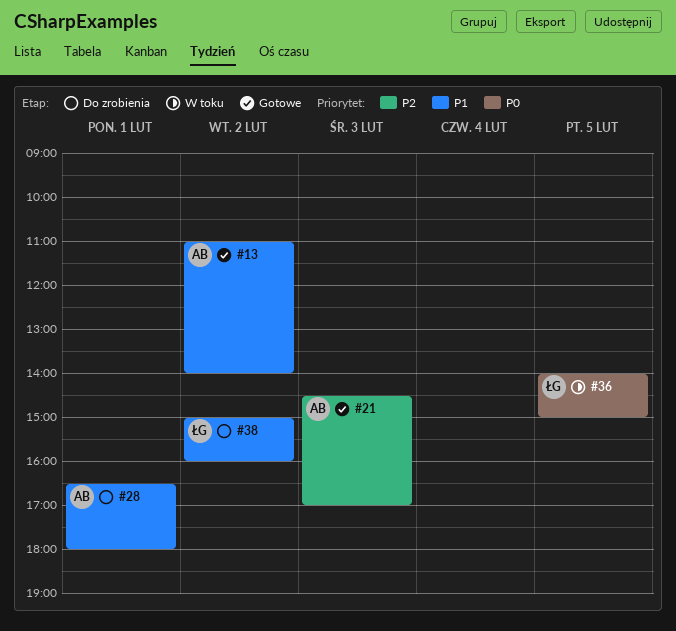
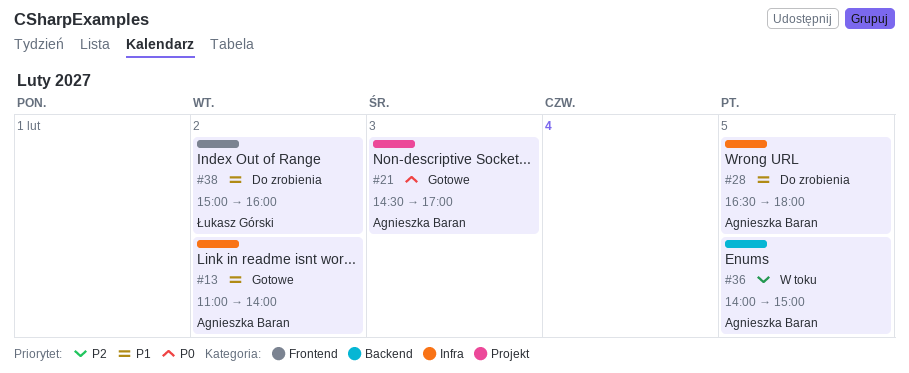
#21, priority: P2 -> P0
#28, day: Feb 1 -> Feb 5
#36, owner: Łukasz Górski -> Agnieszka Baran
#36, priority: P0 -> P2

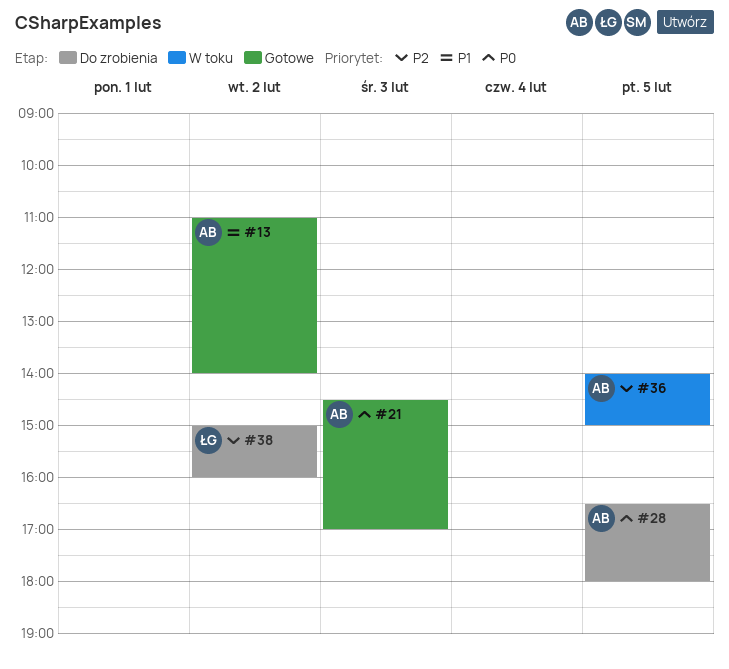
#28, priority: P1 -> P0
#38, priority: P1 -> P2

